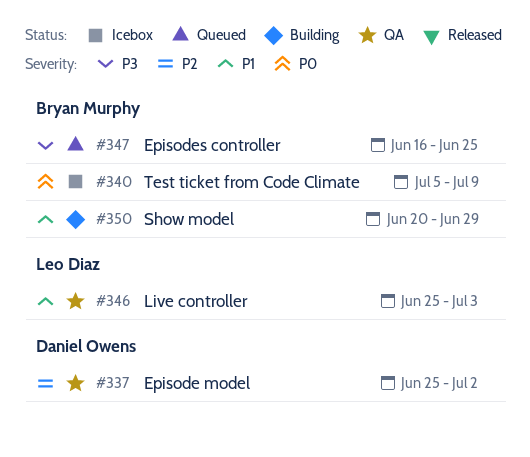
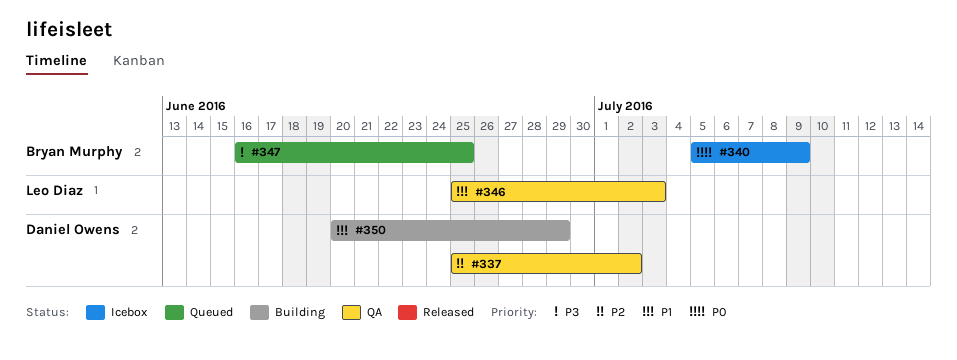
#350, owner: Bryan Murphy -> Daniel Owens

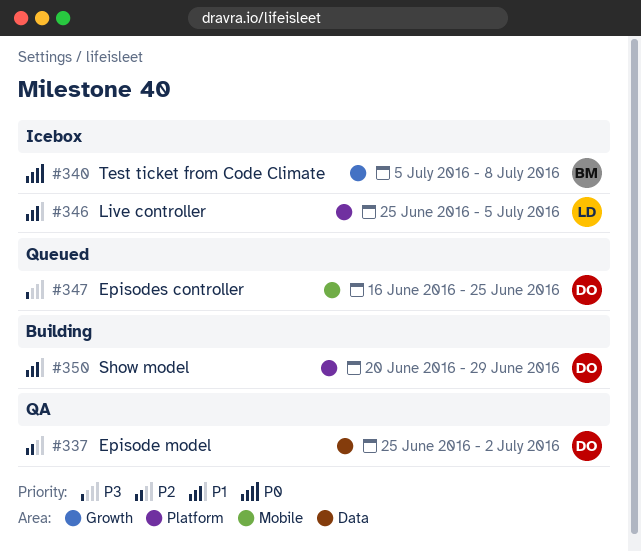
#340, due: Jul 9 -> Jul 8
#346, status: QA -> Icebox
#346, due: Jul 3 -> Jul 5
#347, owner: Bryan Murphy -> Daniel Owens

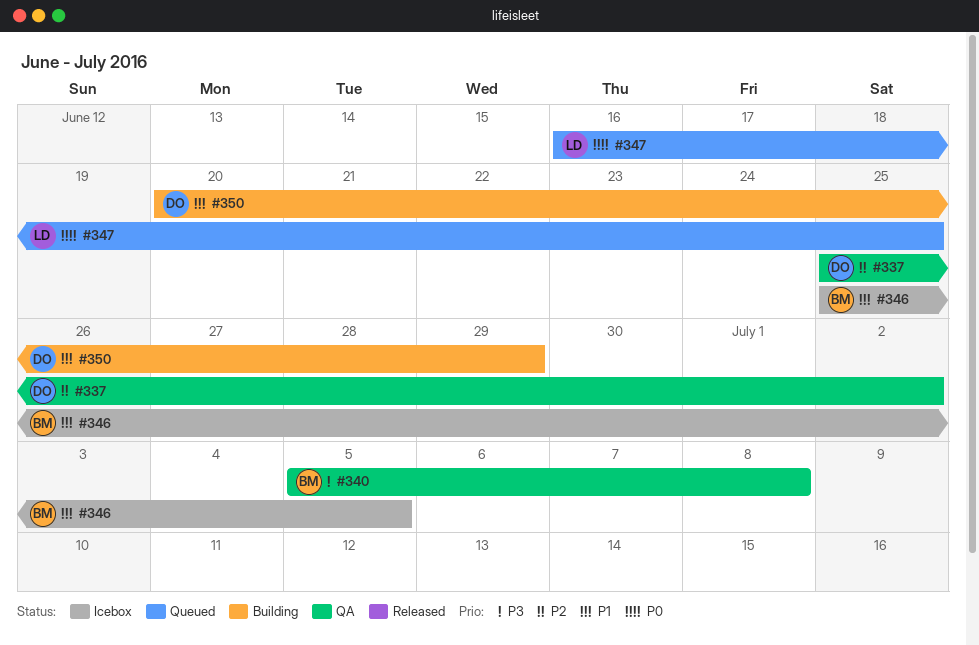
#340, status: Icebox -> QA
#340, priority: P0 -> P3
#346, owner: LD -> BM
#347, owner: DO -> LD
#347, priority: P3 -> P0

